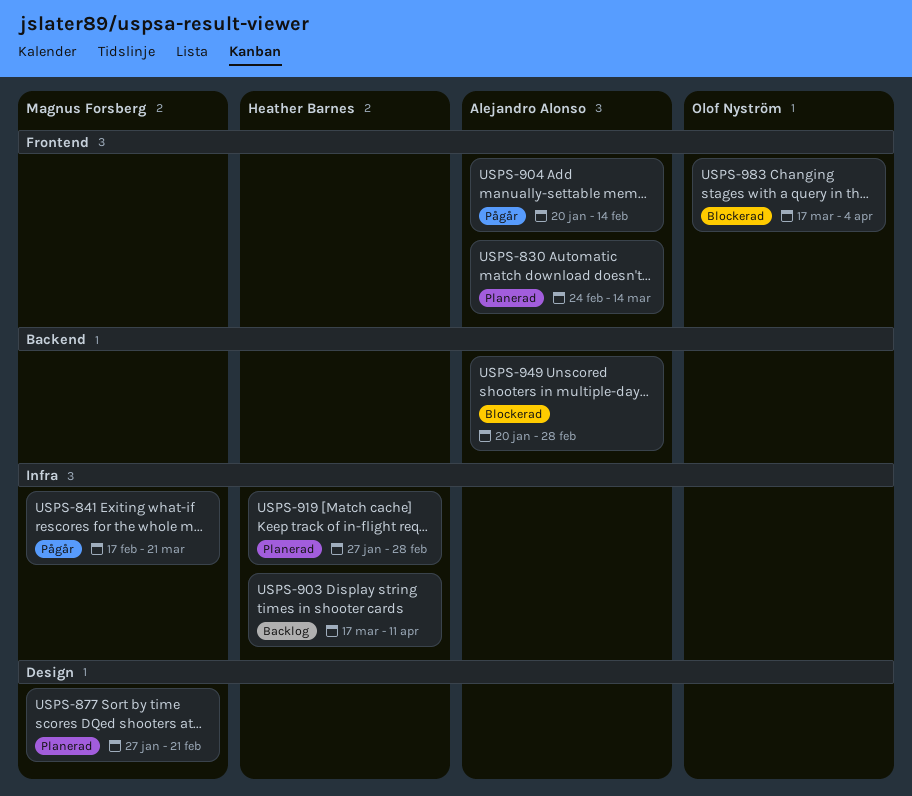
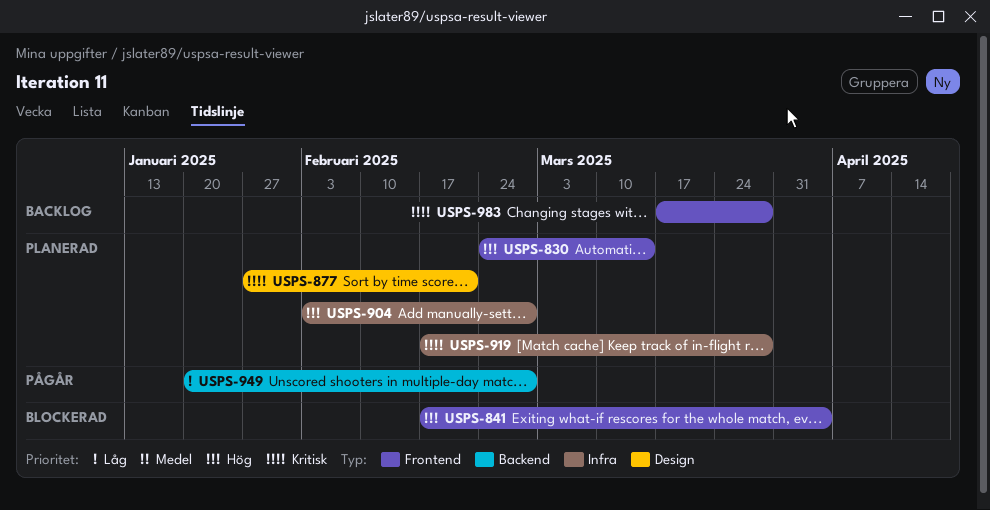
USPS-841, status: Pågår -> Blockerad
USPS-841, label: Infra -> Frontend
USPS-841, due: Mar 21 -> Apr 4
USPS-903: present -> none
USPS-904, status: Pågår -> Planerad
USPS-904, label: Frontend -> Infra
USPS-904, start: Jan 20 -> Feb 3
USPS-904, due: Feb 14 -> Feb 28
USPS-919, start: Jan 27 -> Feb 17
USPS-919, due: Feb 28 -> Mar 28
USPS-949, status: Blockerad -> Pågår
USPS-983, status: Blockerad -> Backlog
USPS-983, due: Apr 4 -> Mar 28

